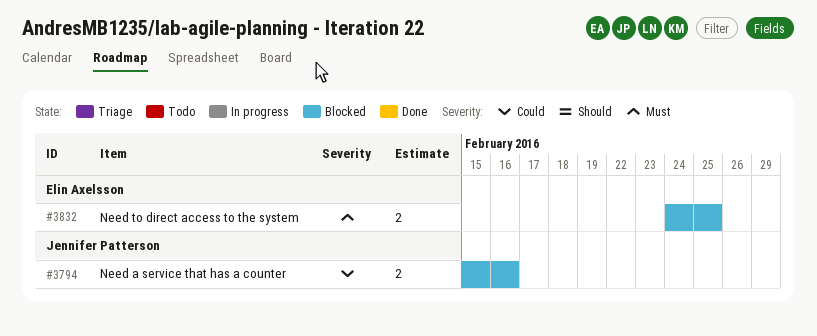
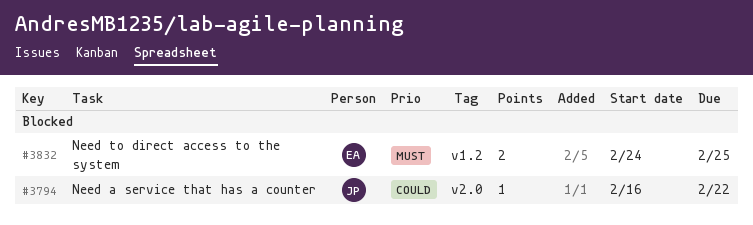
#3794, estimate: 2 -> 1
#3794, start: Feb 15 -> Feb 16
#3794, due: Feb 16 -> Feb 22

